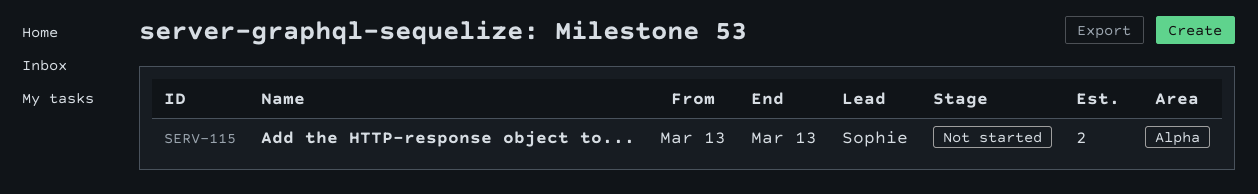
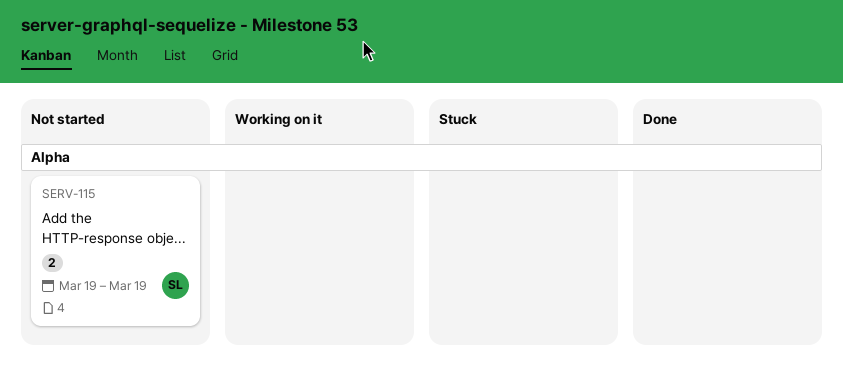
SERV-115, start: Mar 13 -> Mar 19
SERV-115, due: Mar 13 -> Mar 19

